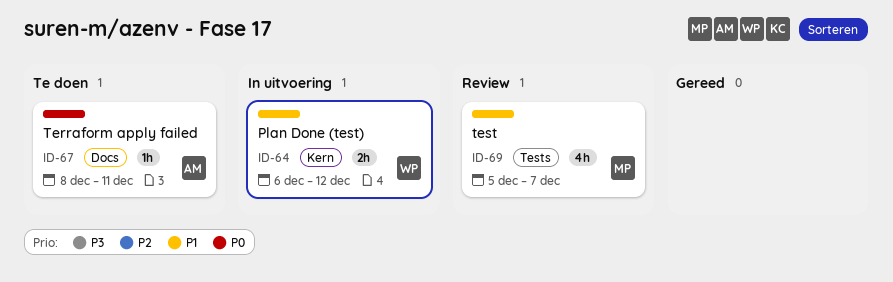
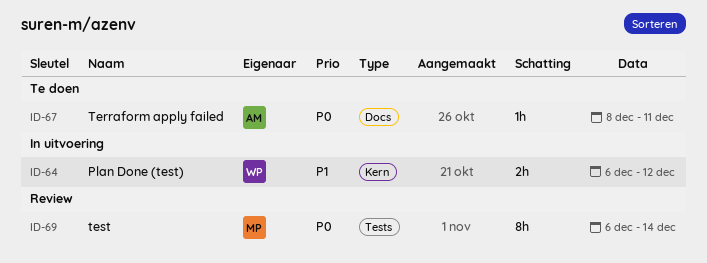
ID-69, priority: P1 -> P0
ID-69, estimate: 4h -> 8h
ID-69, start: Dec 5 -> Dec 6
ID-69, due: Dec 7 -> Dec 14

